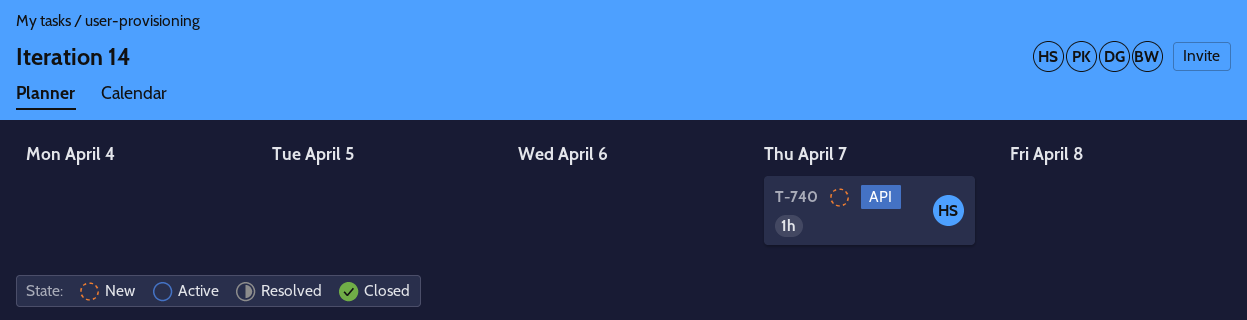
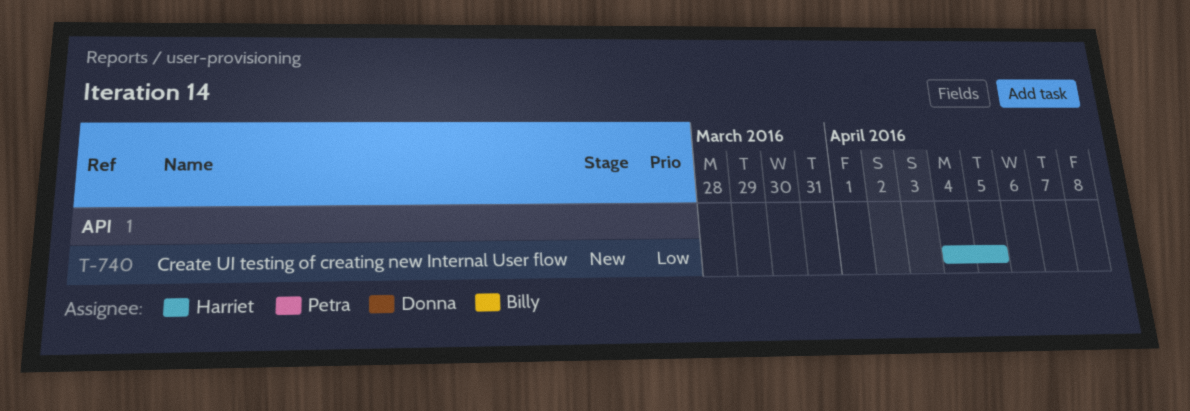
T-740, due: Apr 7 -> Apr 5

